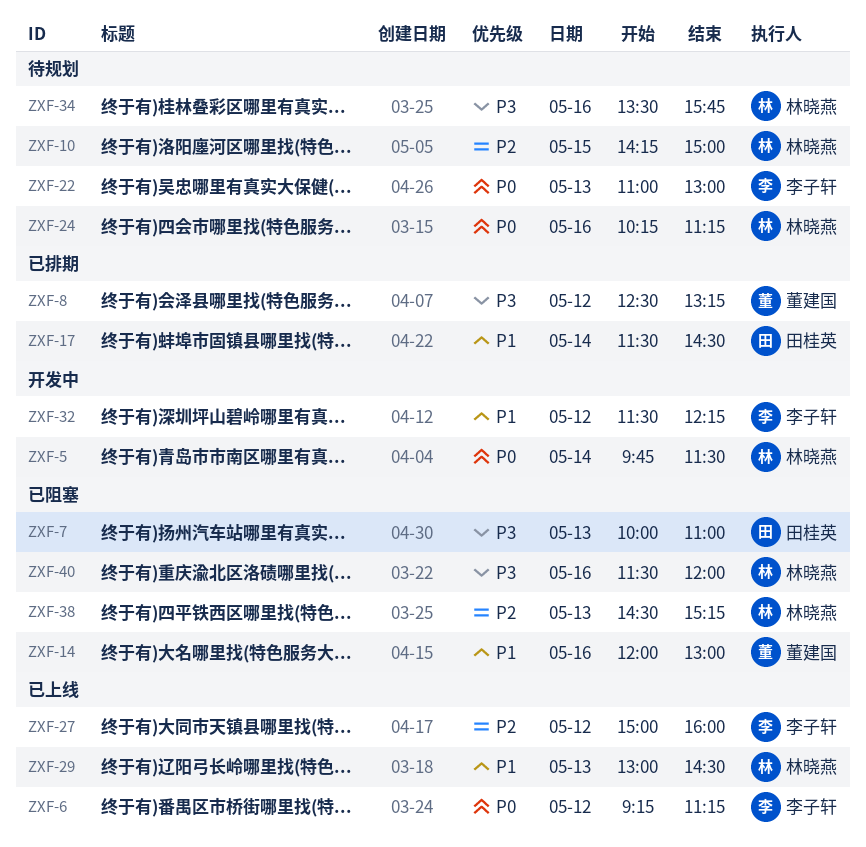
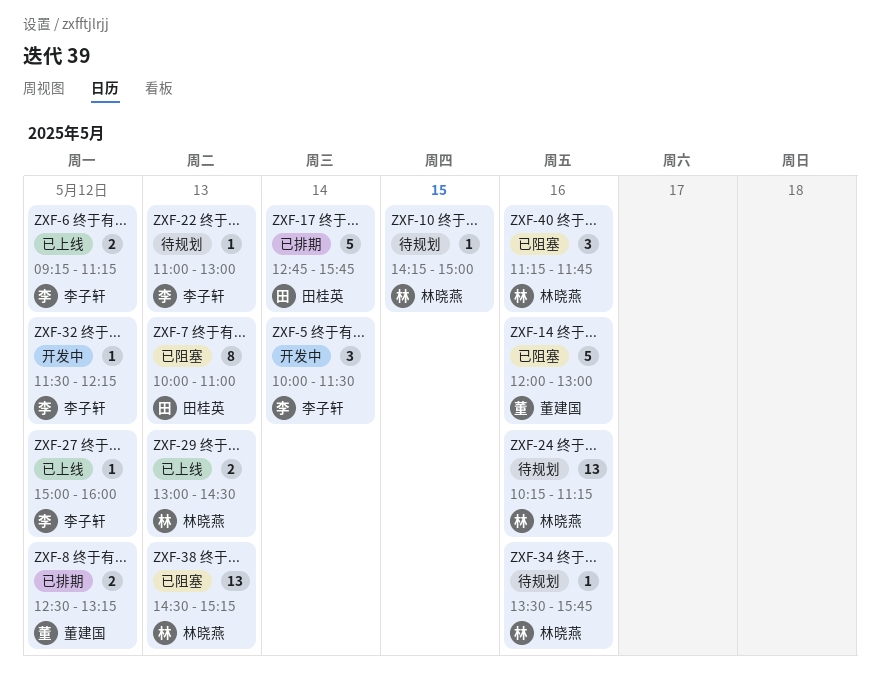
ZXF-5, owner: 林晓燕 -> 李子轩
ZXF-5, begins: 09:45 -> 10:00
ZXF-17, begins: 11:30 -> 12:45
ZXF-17, ends: 14:30 -> 15:45
ZXF-40, begins: 11:30 -> 11:15
ZXF-40, ends: 12:00 -> 11:45

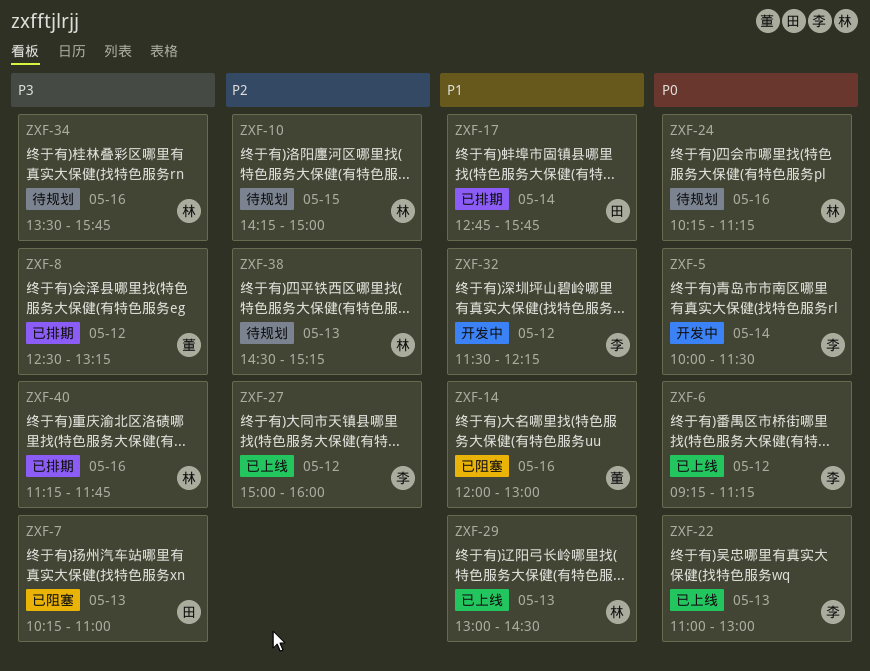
ZXF-7, begins: 10:00 -> 10:15
ZXF-22, status: 待规划 -> 已上线
ZXF-38, status: 已阻塞 -> 待规划
ZXF-40, status: 已阻塞 -> 已排期

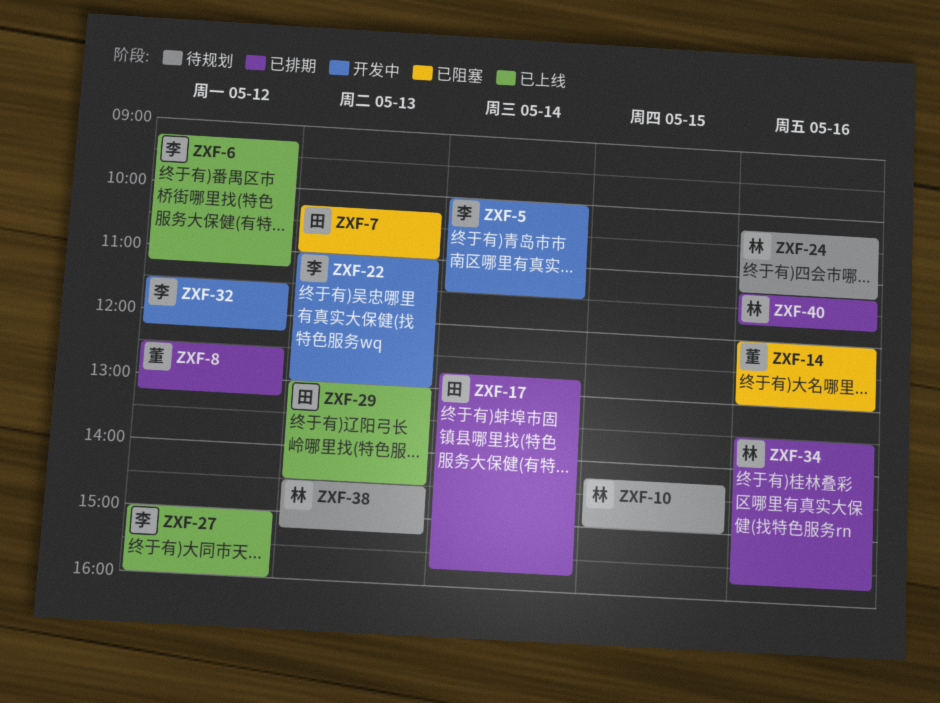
ZXF-22, status: 已上线 -> 开发中
ZXF-29, owner: 林 -> 田
ZXF-34, status: 待规划 -> 已排期

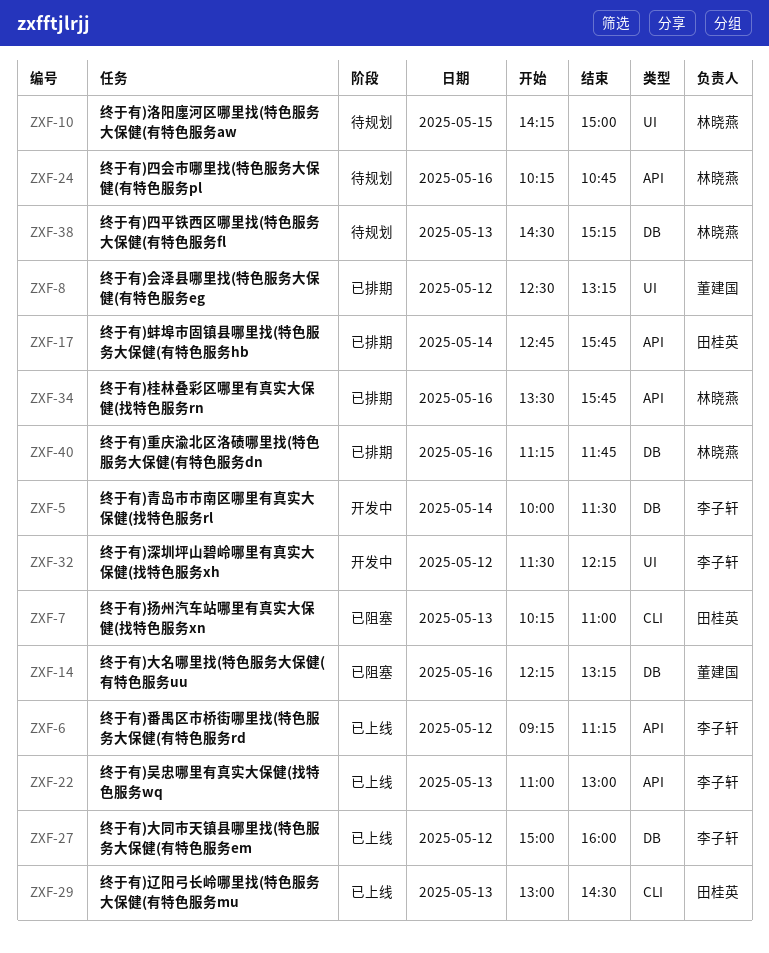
ZXF-14, begins: 12:00 -> 12:15
ZXF-14, ends: 13:00 -> 13:15
ZXF-22, status: 开发中 -> 已上线
ZXF-24, ends: 11:15 -> 10:45

